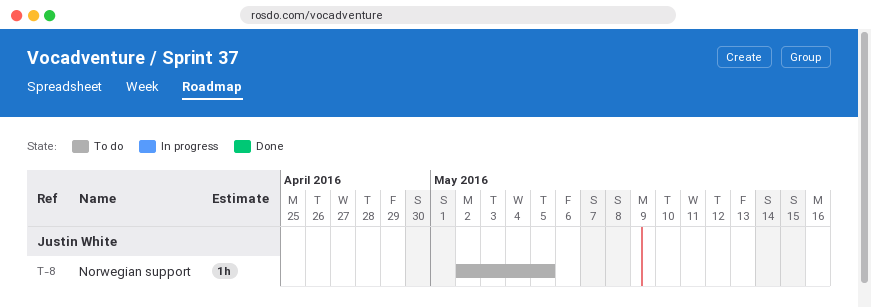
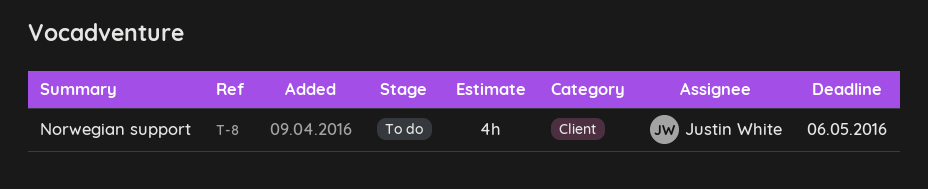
T-8, estimate: 1h -> 4h
T-8, due: May 5 -> May 6

